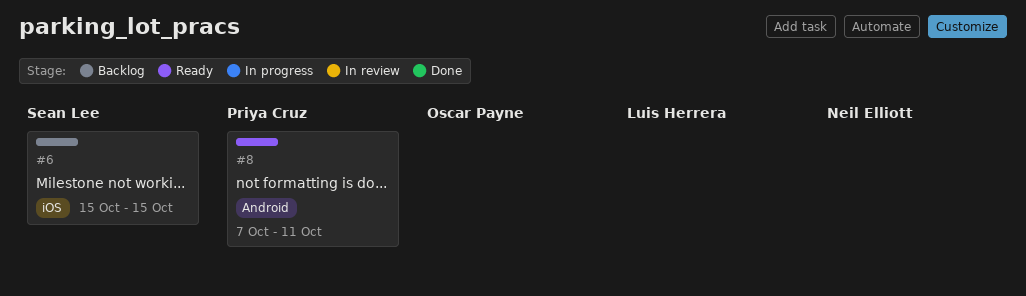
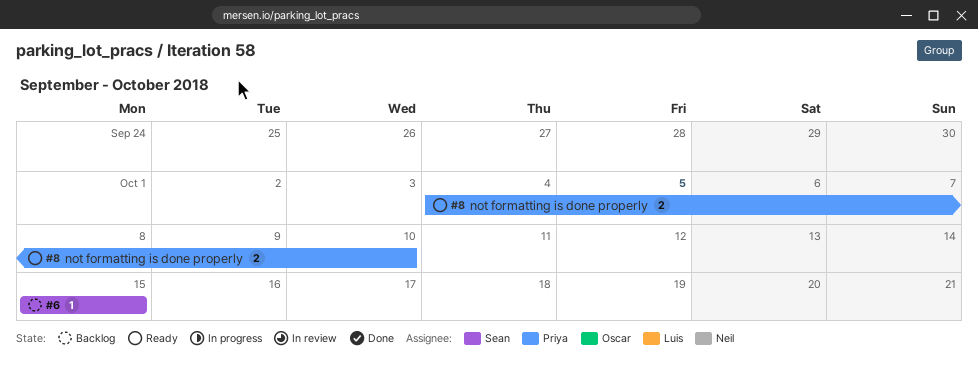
#8, start: Oct 7 -> Oct 4
#8, due: Oct 11 -> Oct 10

